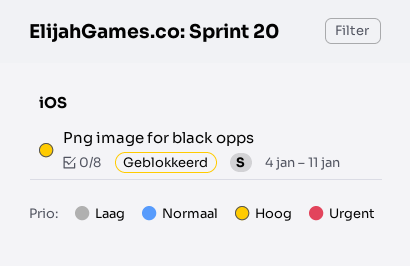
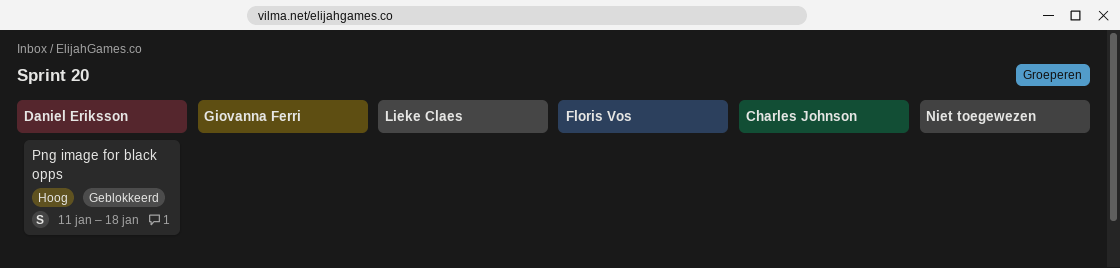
Png image for black opps, start: Jan 4 -> Jan 11
Png image for black opps, due: Jan 11 -> Jan 18

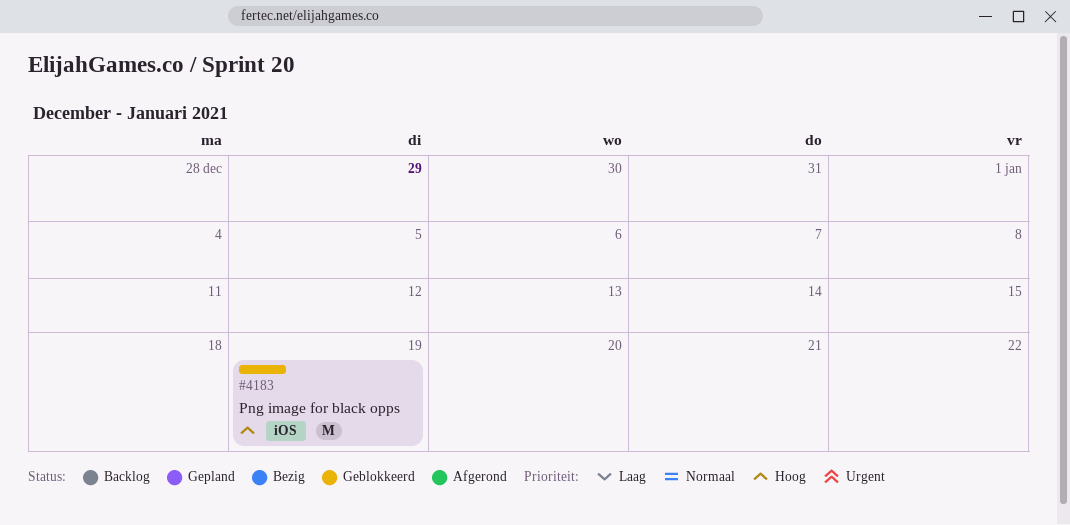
Png image for black opps, estimate: S -> M
Png image for black opps, due: Jan 18 -> Jan 19

